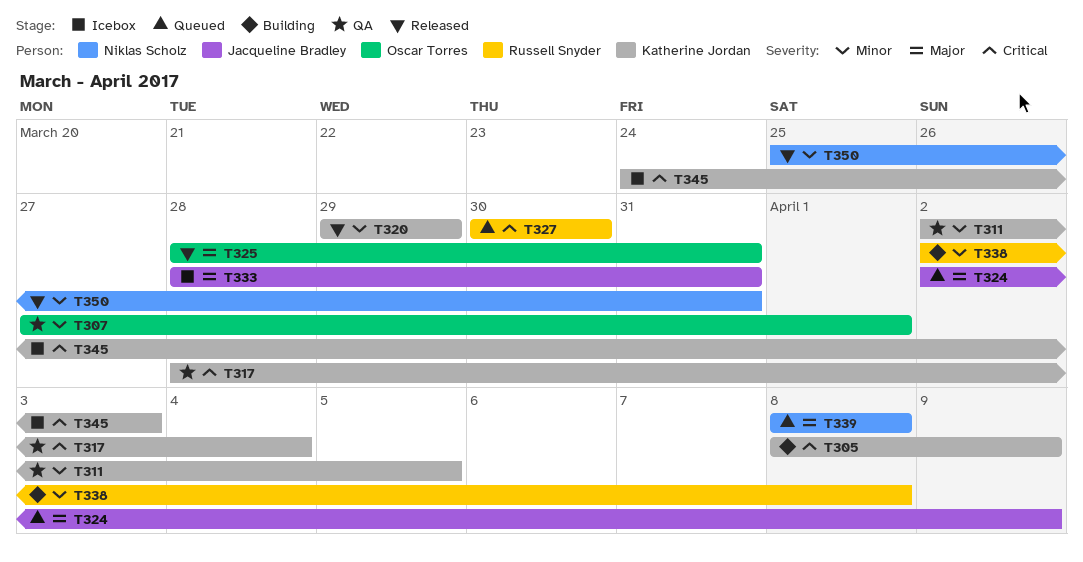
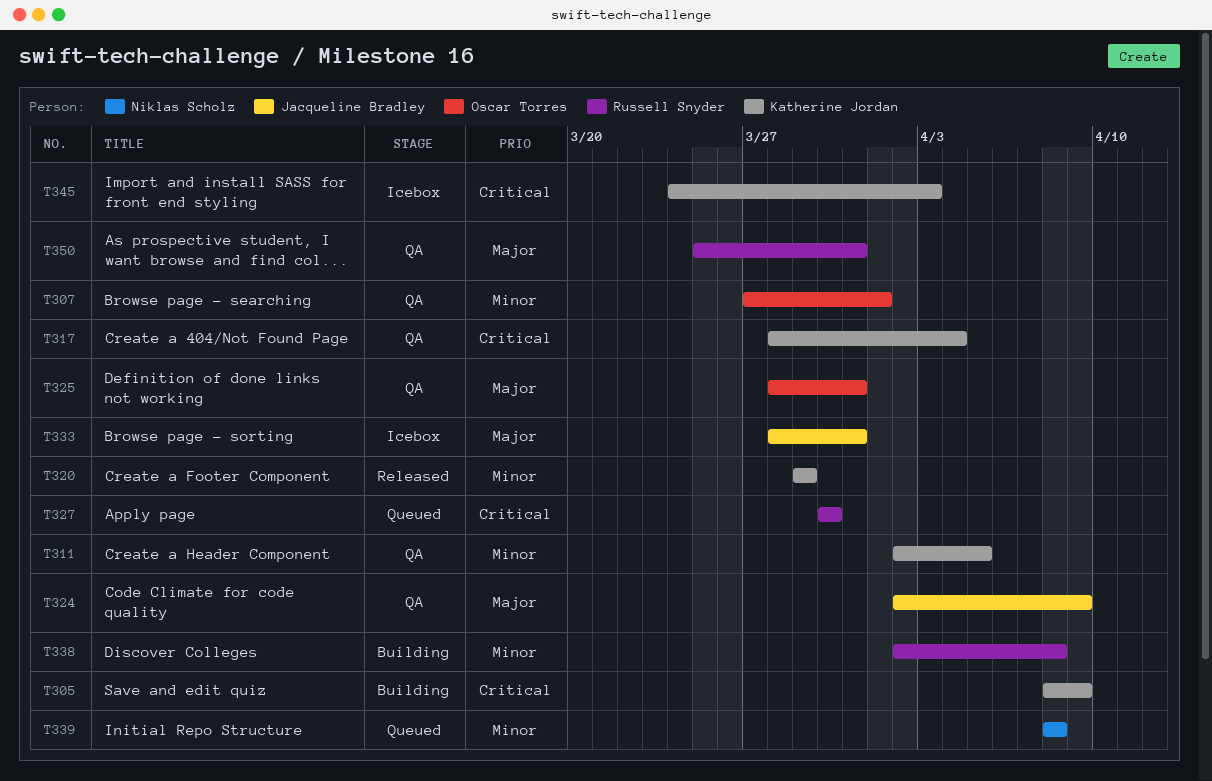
T324, status: Queued -> QA
T325, status: Released -> QA
T339, priority: Major -> Minor
T350, status: Released -> QA
T350, owner: Niklas Scholz -> Russell Snyder
T350, priority: Minor -> Major

